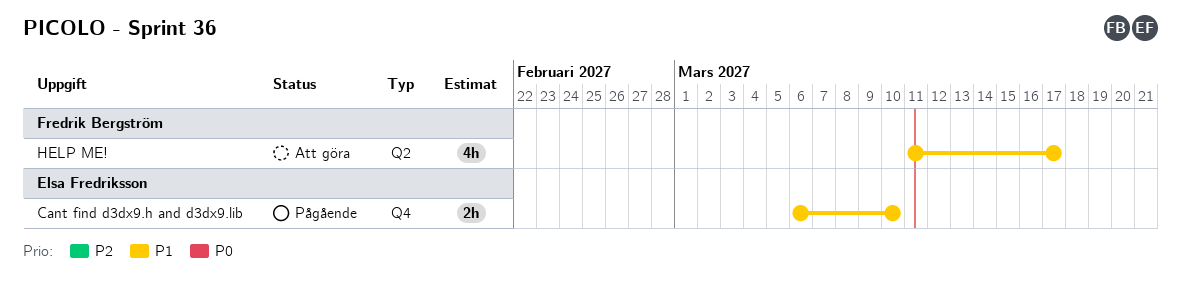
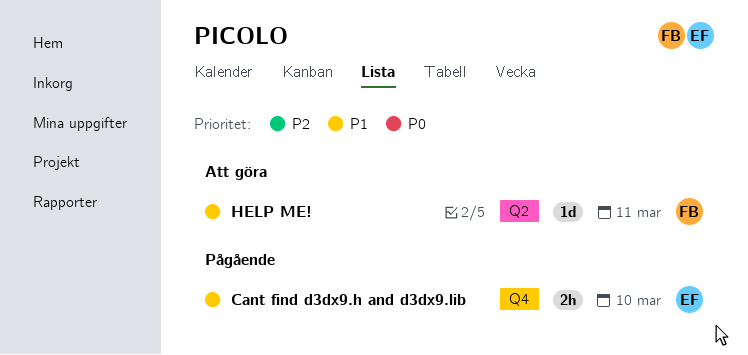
HELP ME!, estimate: 4h -> 1d
HELP ME!, due: Mar 17 -> Mar 11

